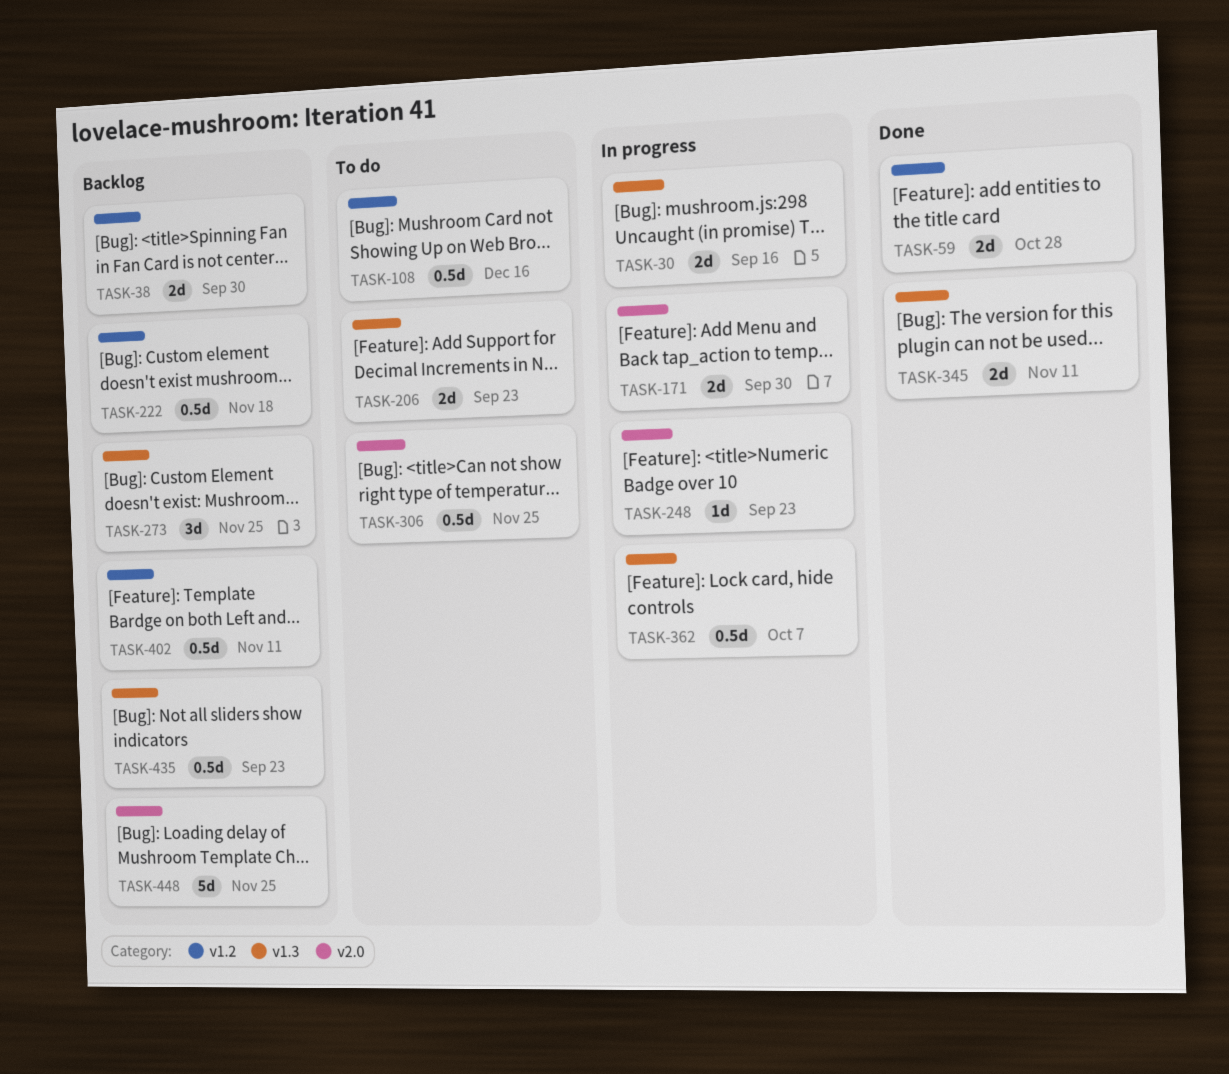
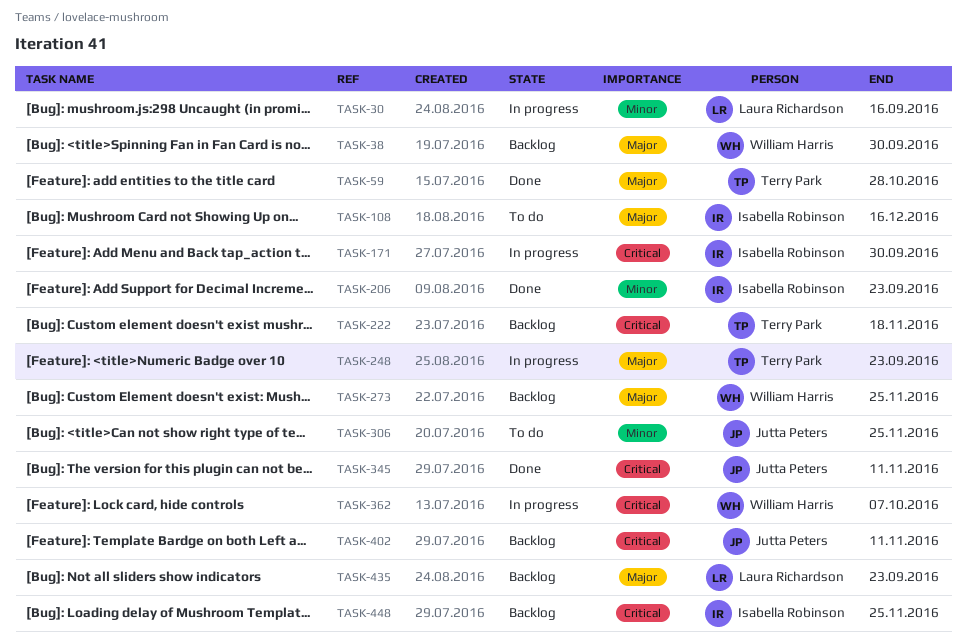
TASK-206, status: To do -> Done

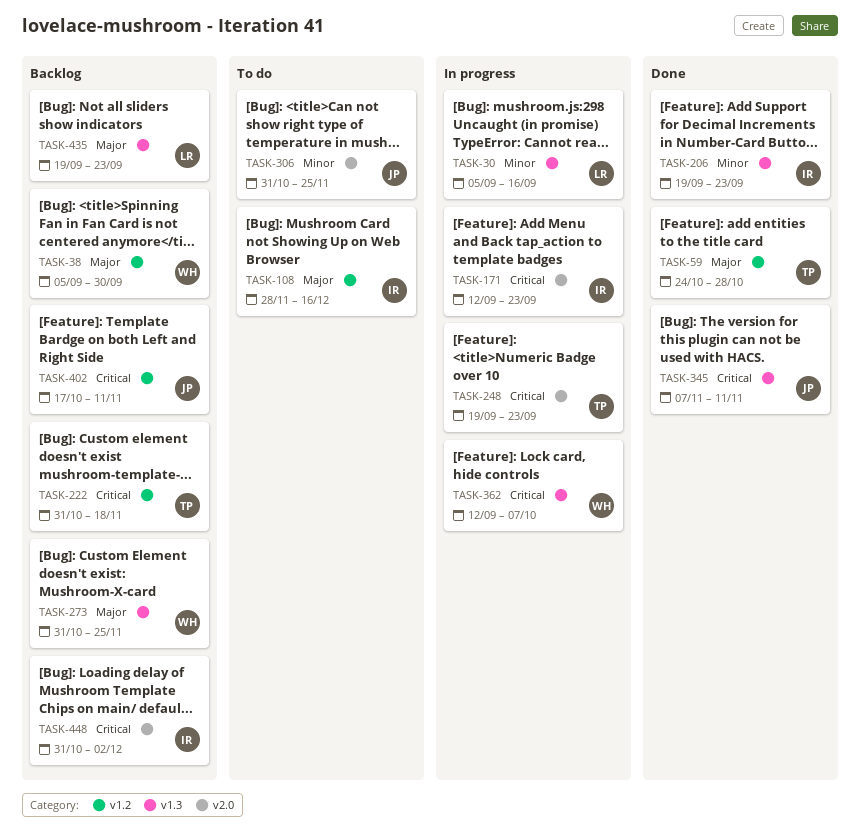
TASK-171, due: Sep 30 -> Sep 23
TASK-248, priority: Major -> Critical
TASK-448, due: Nov 25 -> Dec 2

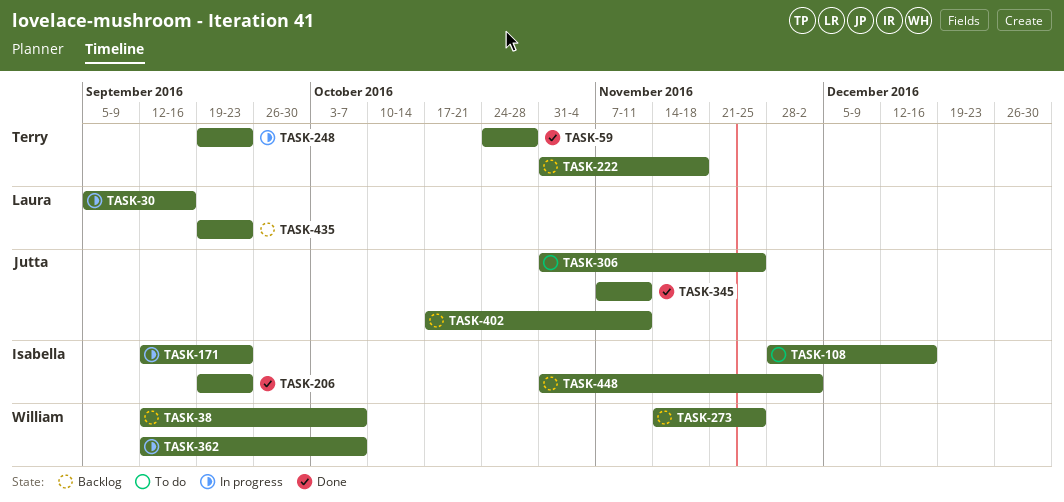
TASK-38, start: Sep 5 -> Sep 12
TASK-38, due: Sep 30 -> Oct 7
TASK-273, start: Oct 31 -> Nov 14

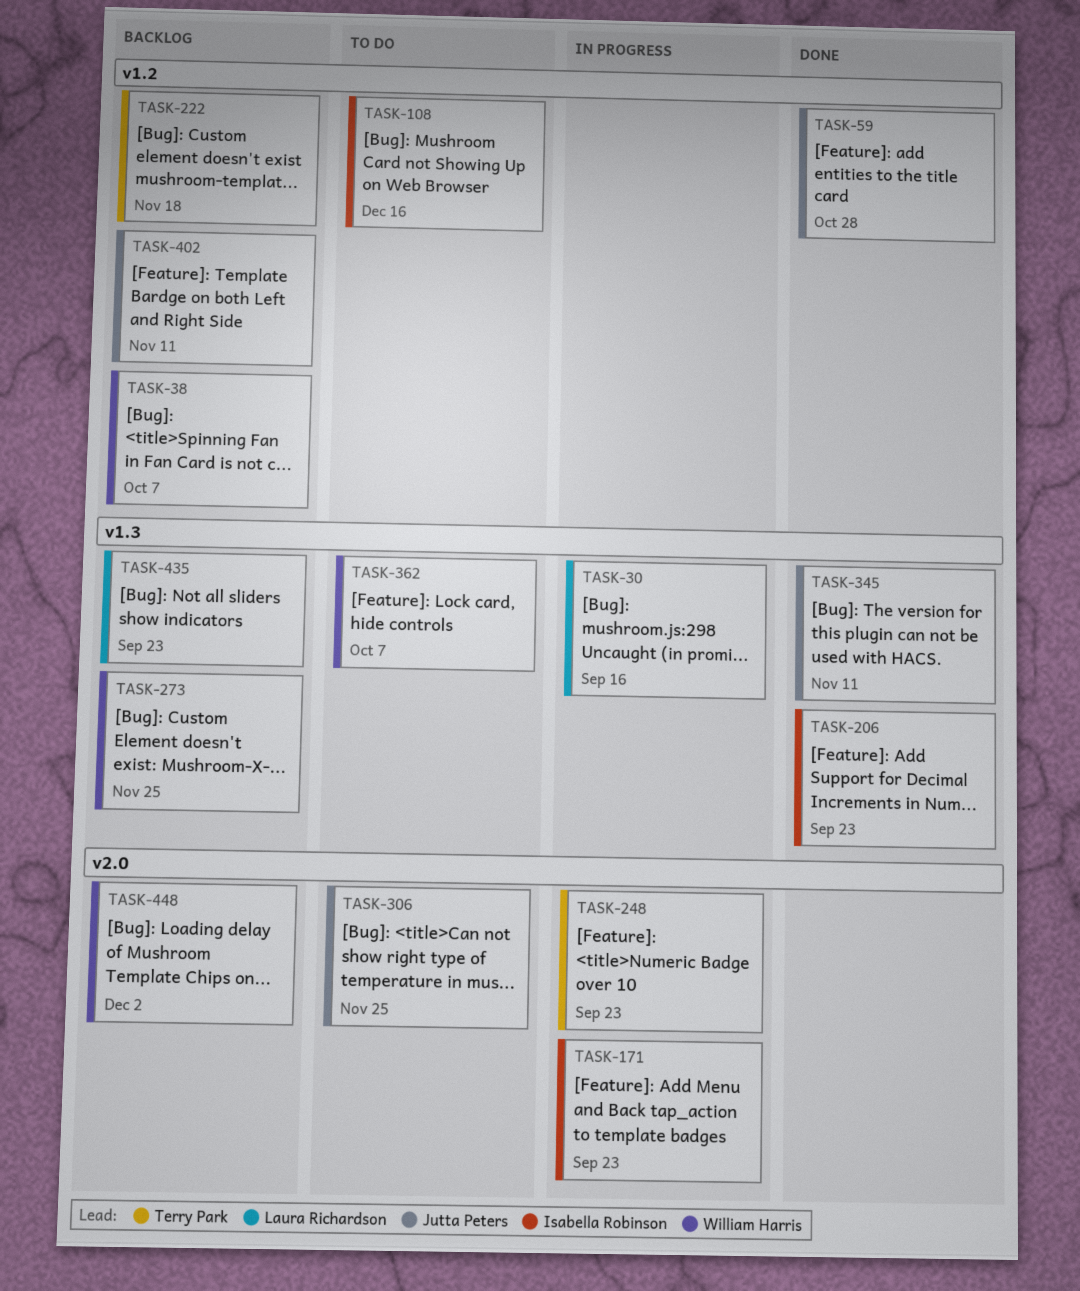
TASK-59, owner: Terry Park -> Jutta Peters
TASK-362, status: In progress -> To do
TASK-448, owner: Isabella Robinson -> William Harris

